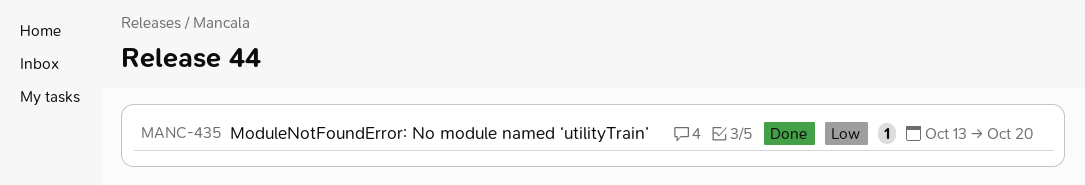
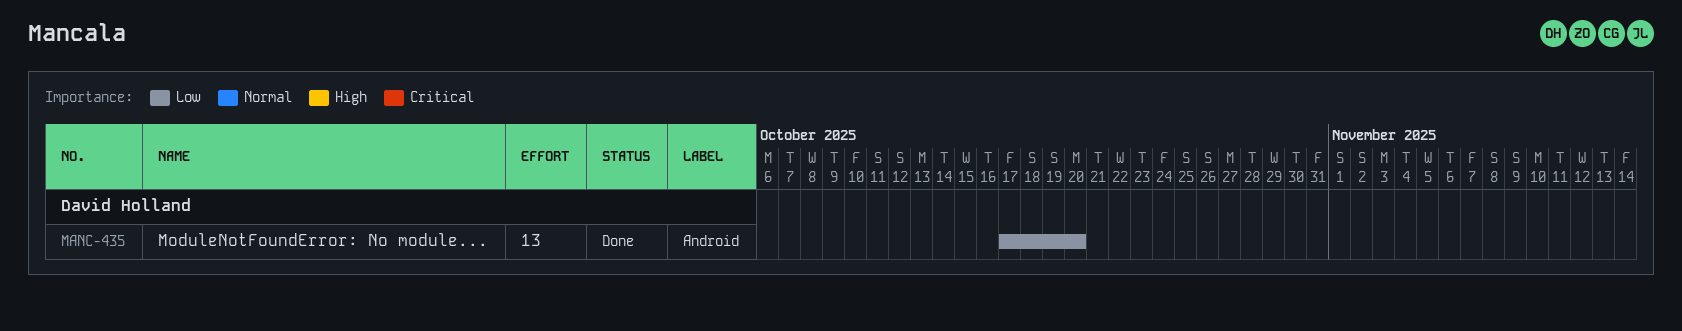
MANC-435, estimate: 1 -> 13
MANC-435, start: Oct 13 -> Oct 17

